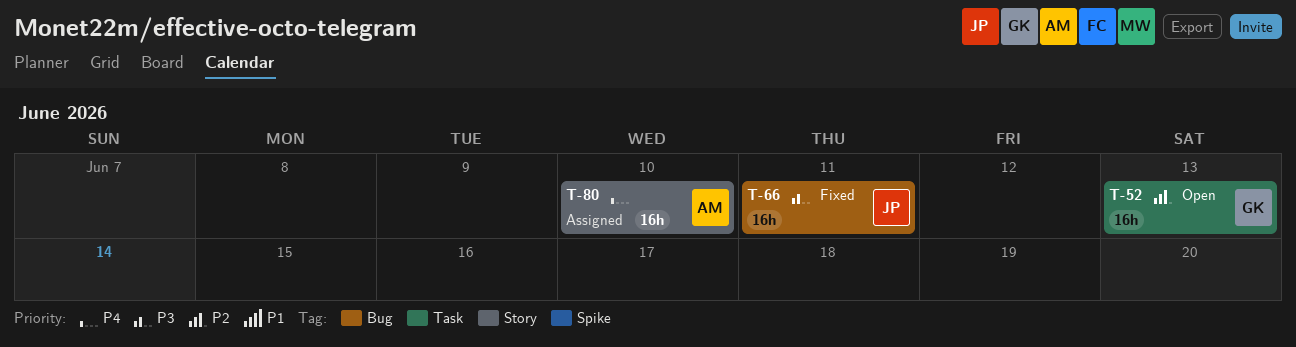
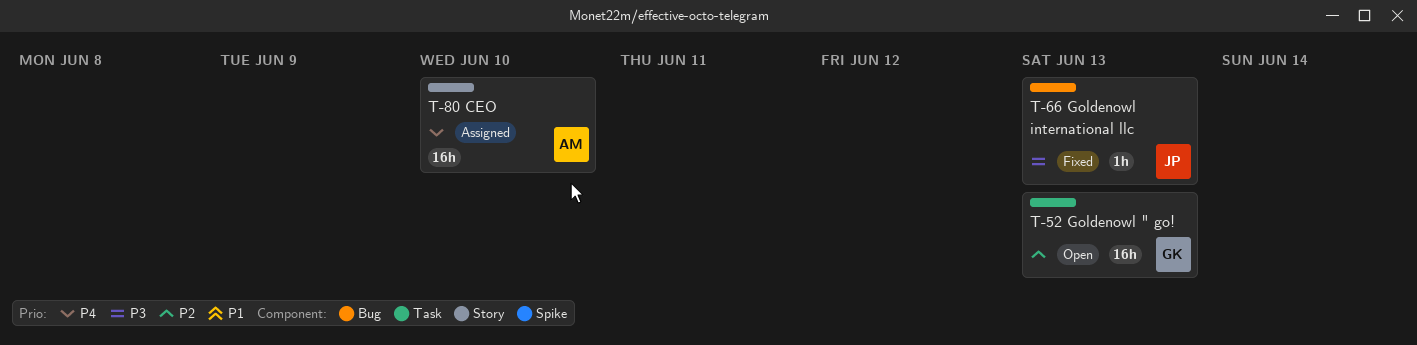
T-66, estimate: 16h -> 1h
T-66, due: Jun 11 -> Jun 13

